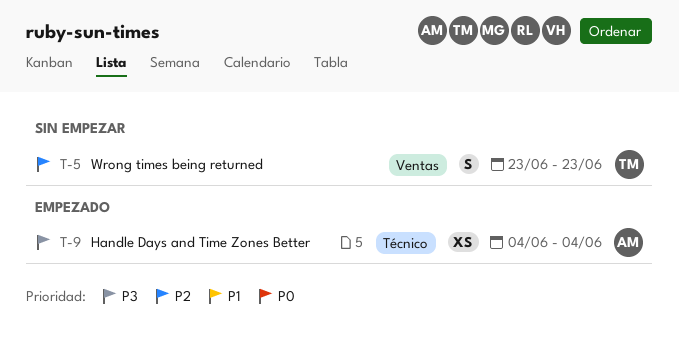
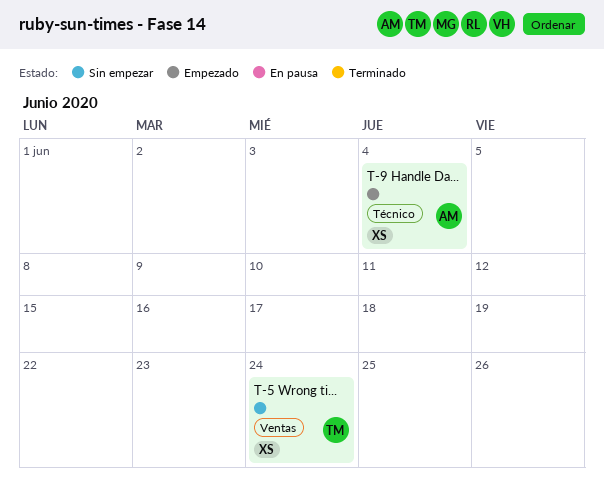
T-5, estimate: S -> XS
T-5, due: Jun 23 -> Jun 24

